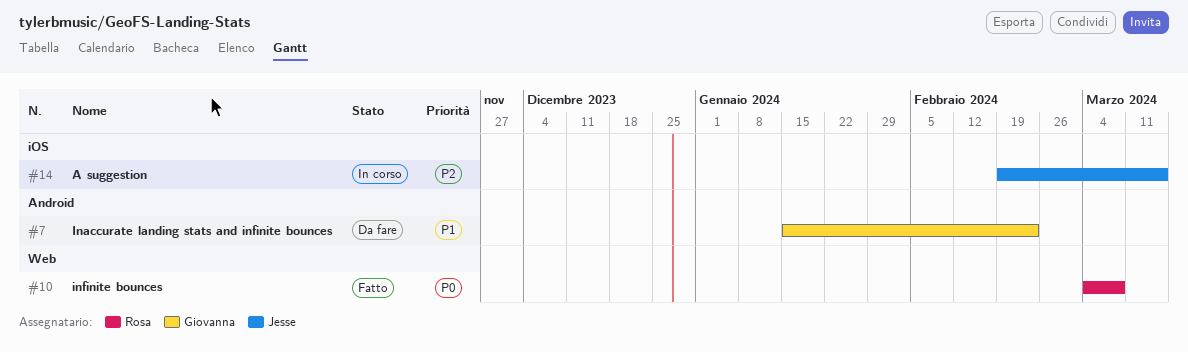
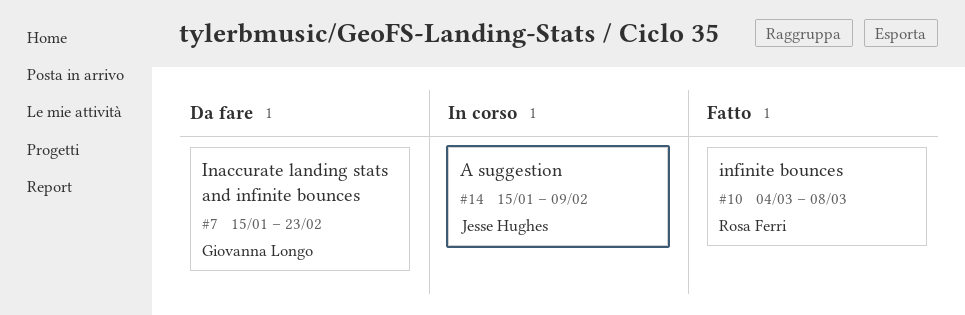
#14, start: Feb 19 -> Jan 15
#14, due: Mar 15 -> Feb 9

